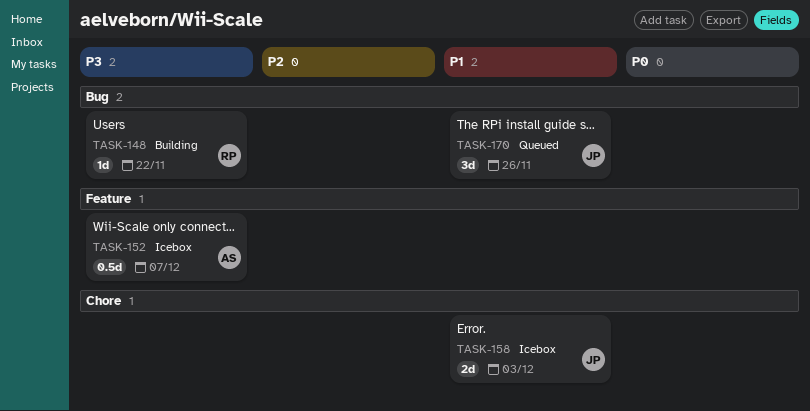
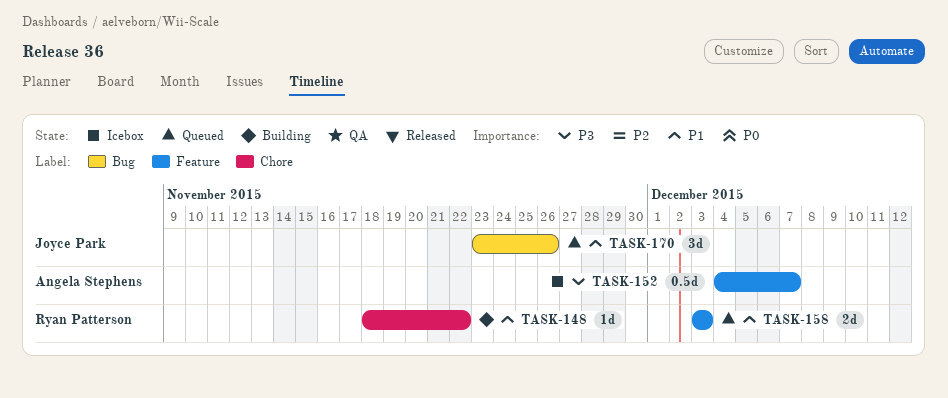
TASK-148, priority: P3 -> P1
TASK-148, label: Bug -> Chore
TASK-158, status: Icebox -> Queued
TASK-158, owner: Joyce Park -> Ryan Patterson
TASK-158, label: Chore -> Feature

